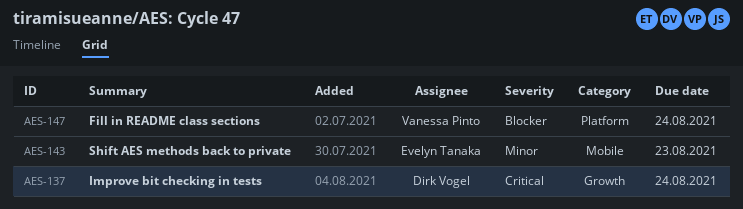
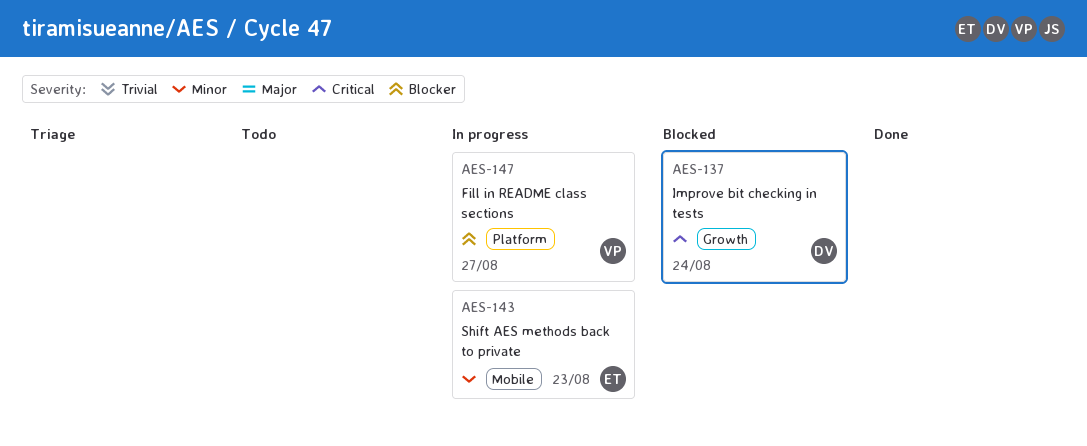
AES-147, due: Aug 24 -> Aug 27

